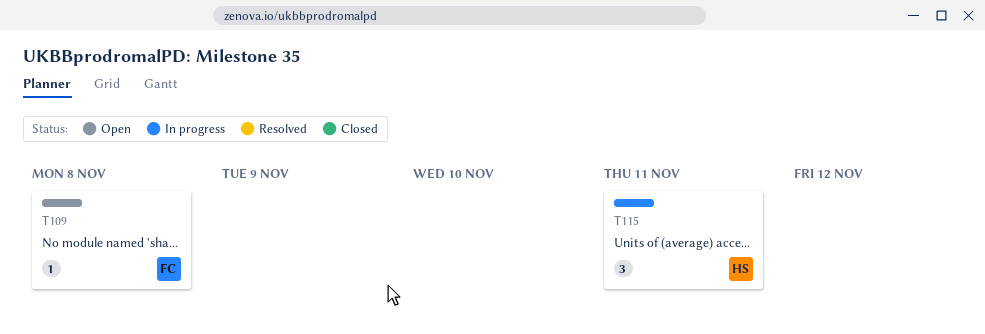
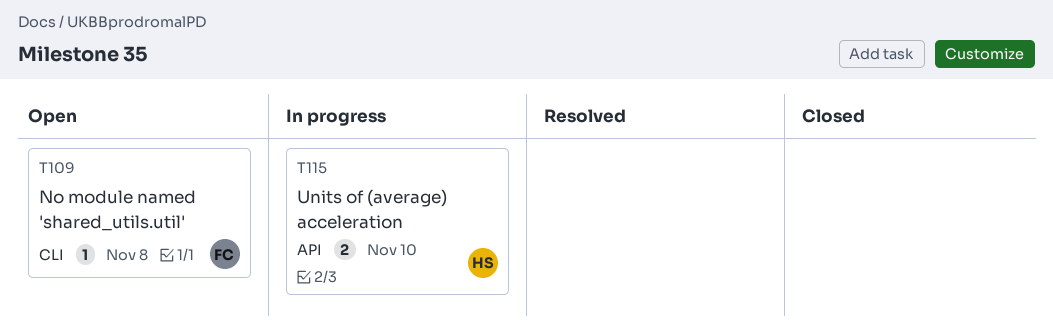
T115, estimate: 3 -> 2
T115, due: Nov 11 -> Nov 10

